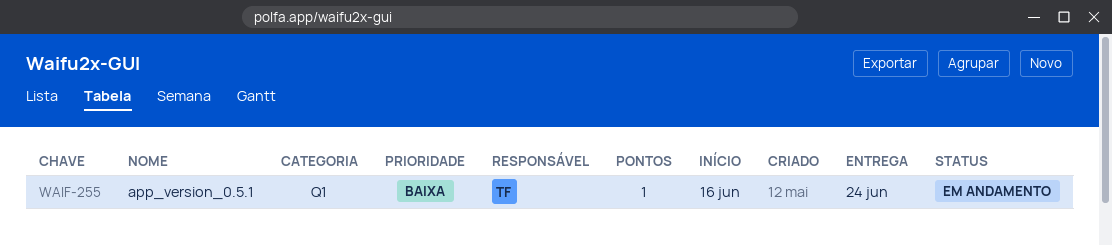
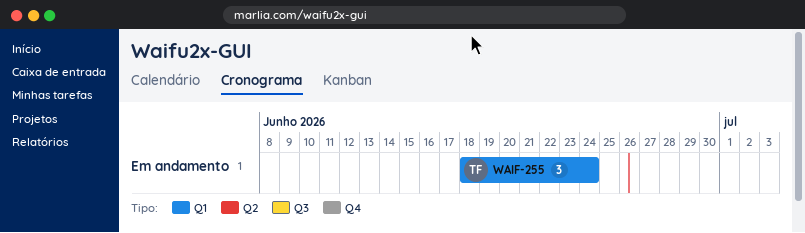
WAIF-255, estimate: 1 -> 3
WAIF-255, start: Jun 16 -> Jun 18

